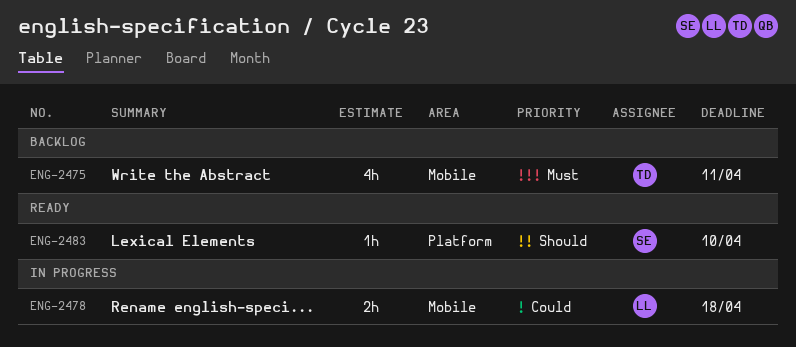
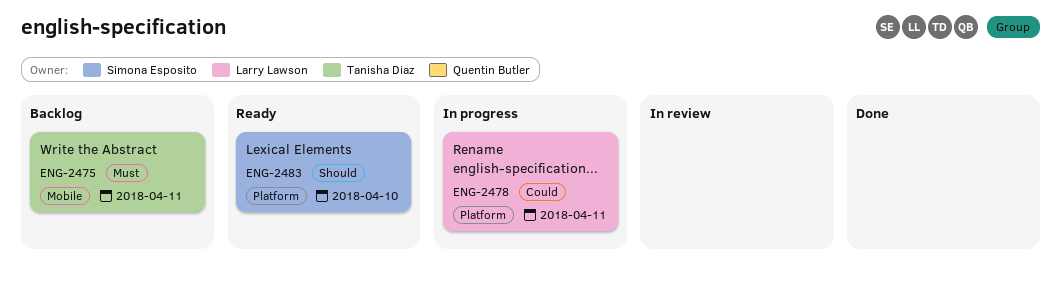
ENG-2478, label: Mobile -> Platform
ENG-2478, due: Apr 18 -> Apr 11

